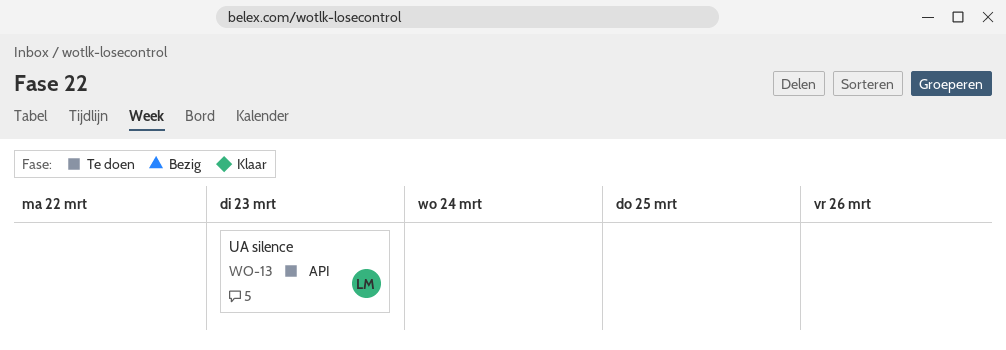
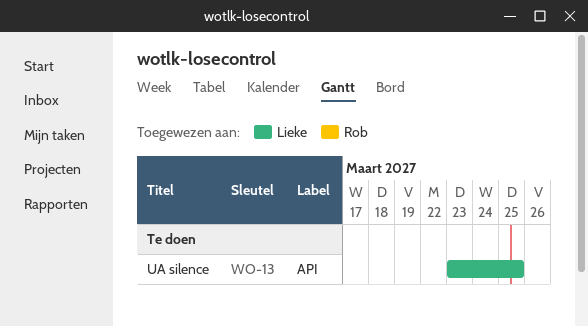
WO-13, due: Mar 23 -> Mar 25

